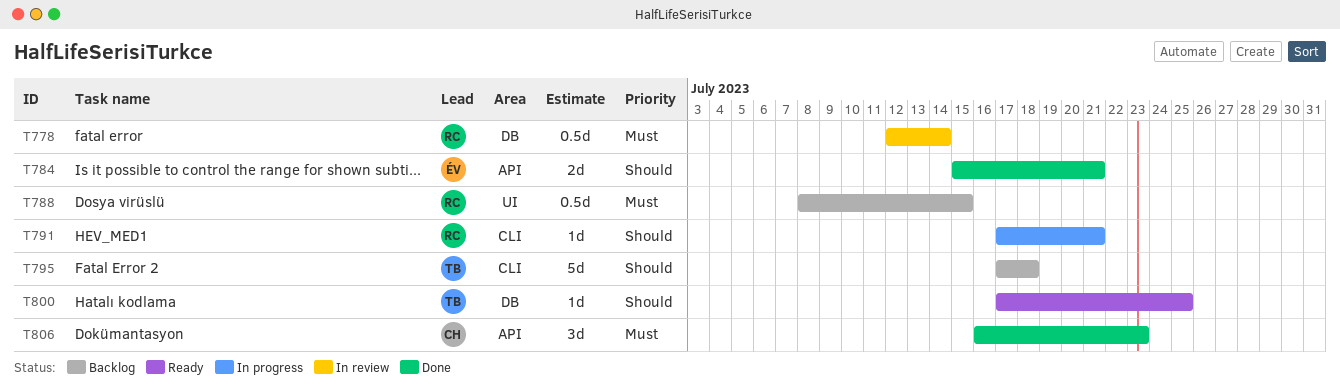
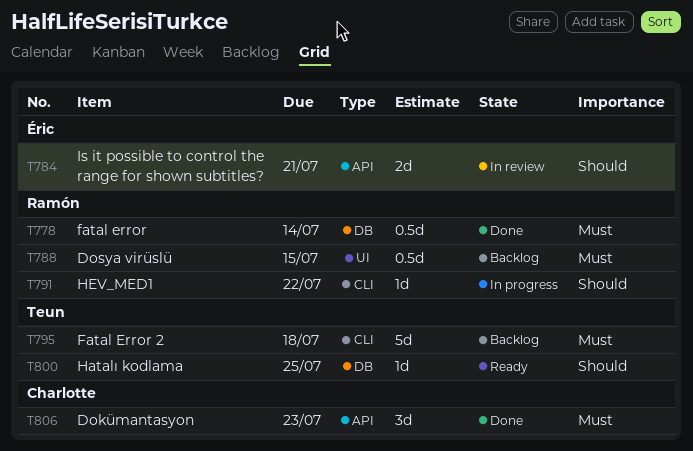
T778, status: In review -> Done
T784, status: Done -> In review
T791, due: Jul 21 -> Jul 22
T795, priority: Should -> Must

